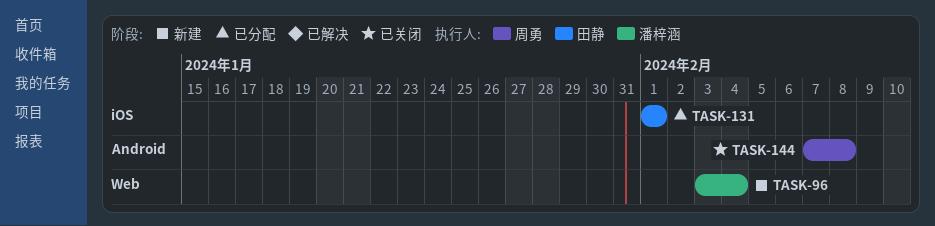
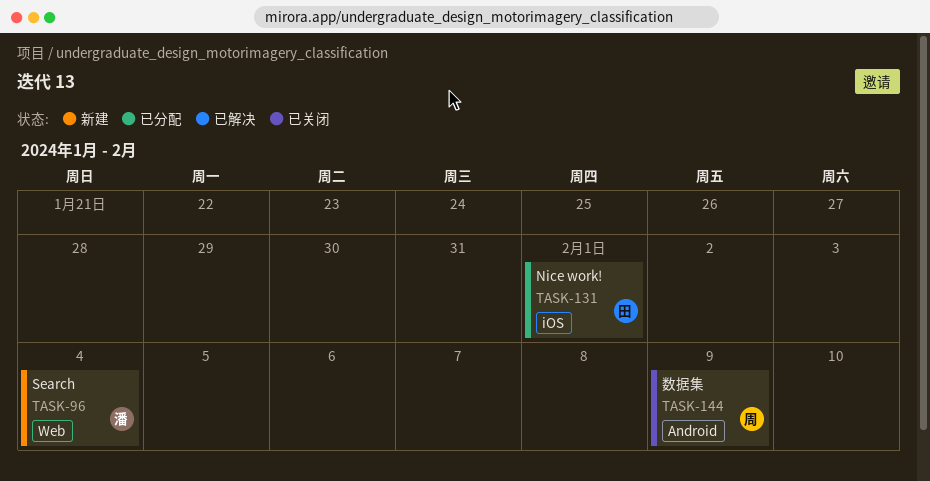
TASK-144, due: Feb 8 -> Feb 9

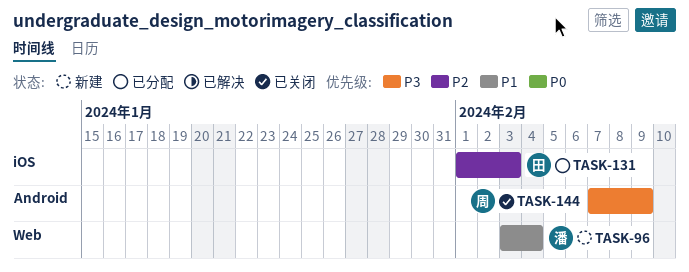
TASK-131, due: Feb 1 -> Feb 3

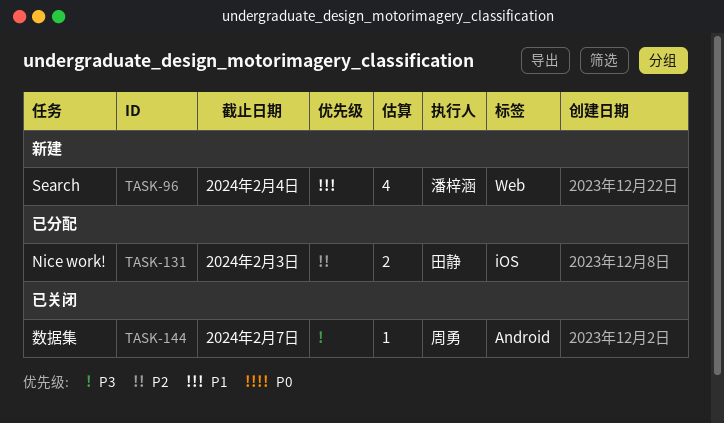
TASK-144, due: Feb 9 -> Feb 7

